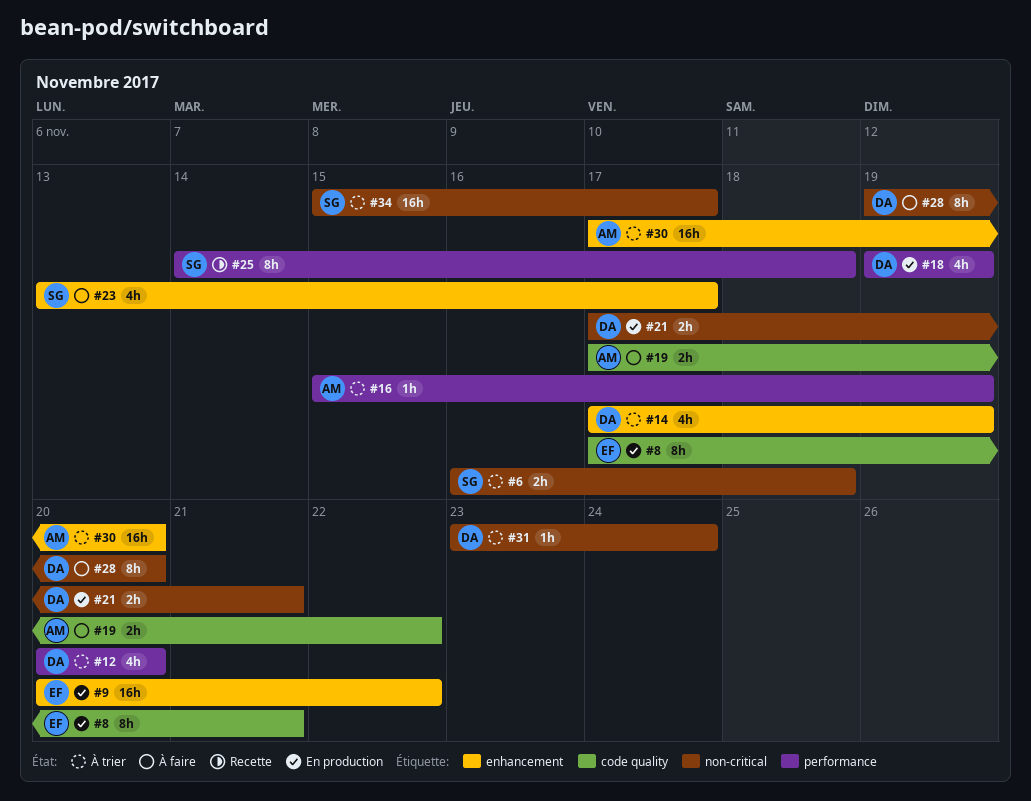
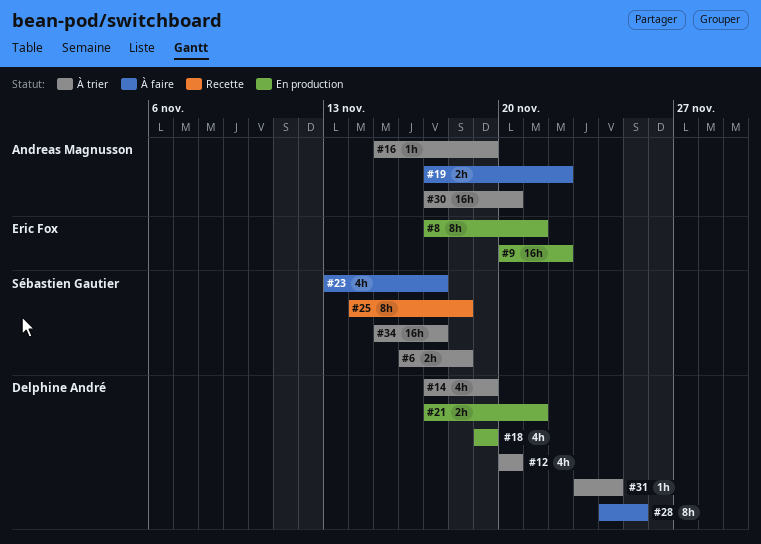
#28, start: Nov 19 -> Nov 24
#28, due: Nov 20 -> Nov 25

